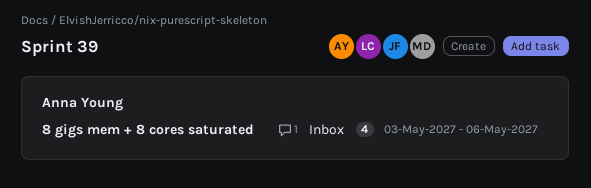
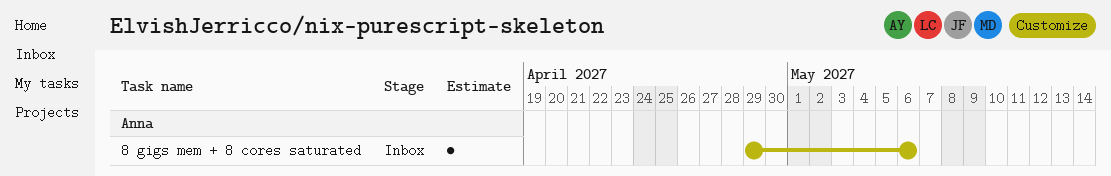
8 gigs mem + 8 cores saturated, estimate: 4 -> 1
8 gigs mem + 8 cores saturated, start: May 3 -> Apr 29

